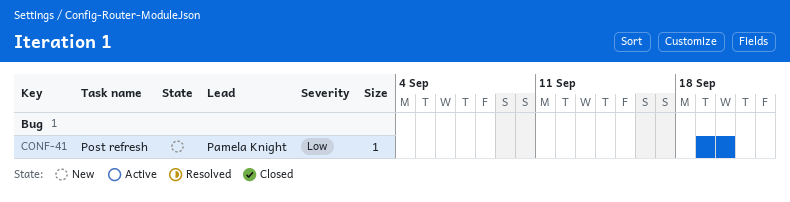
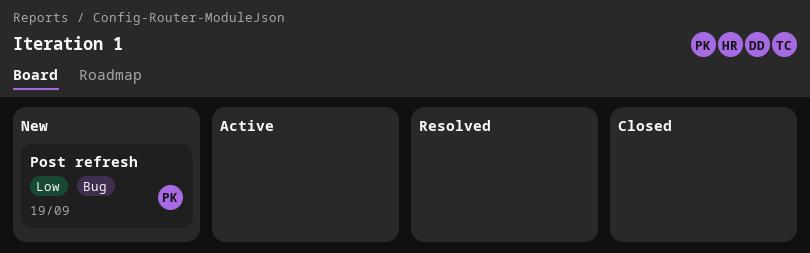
Post refresh, due: Sep 20 -> Sep 19

